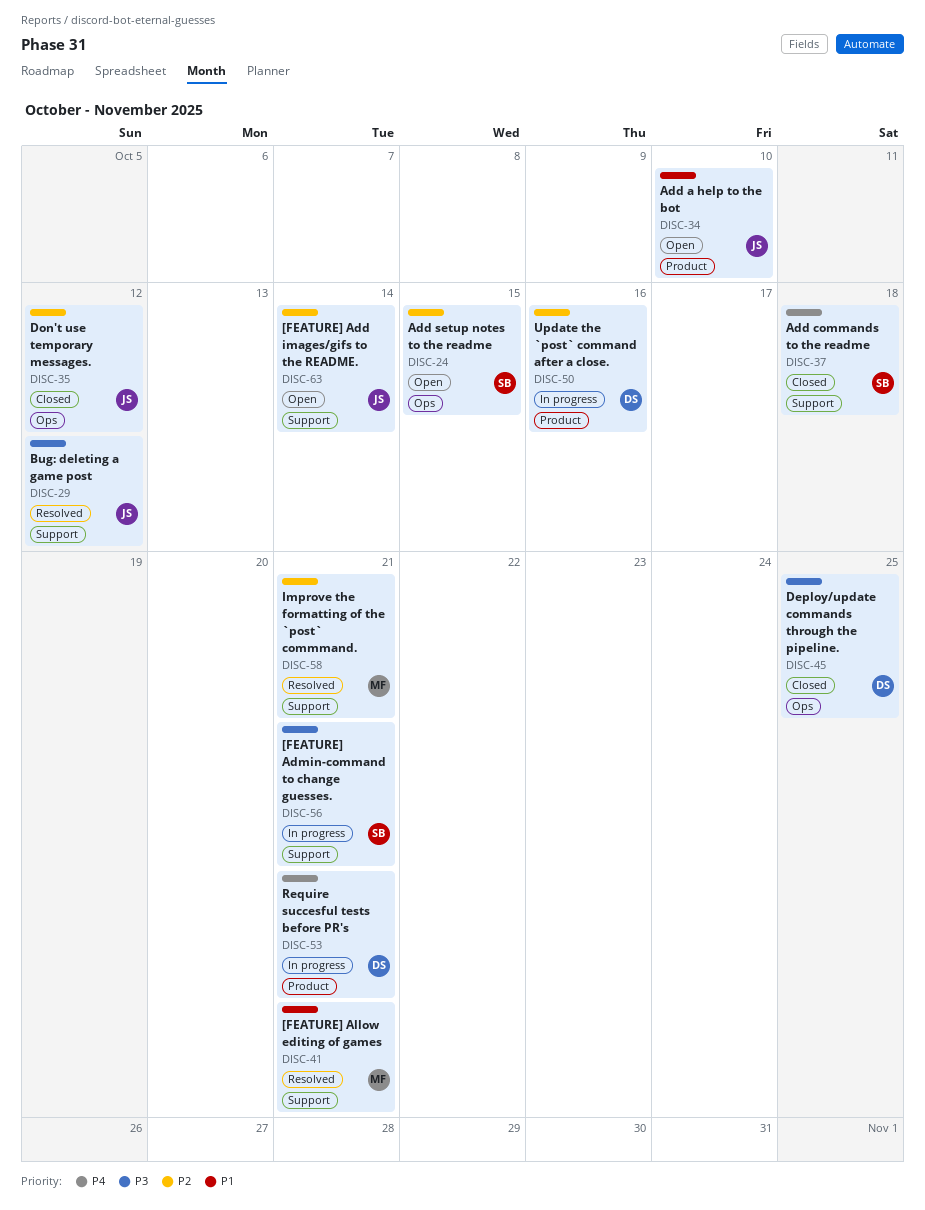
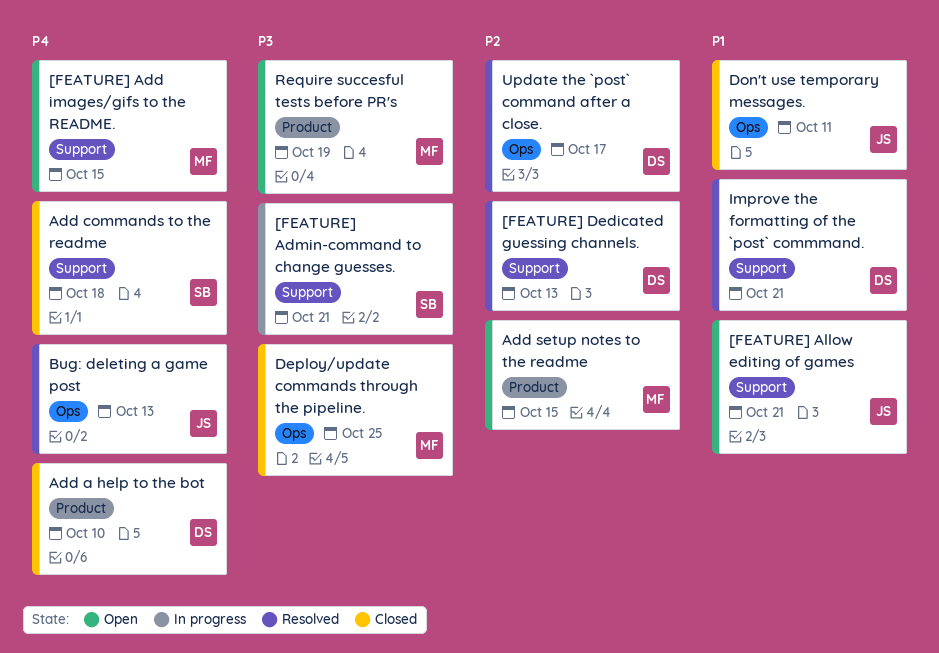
[FEATURE] Add images/gifs to the README., owner: JS -> MF
[FEATURE] Add images/gifs to the README., priority: P2 -> P4
[FEATURE] Add images/gifs to the README., due: Oct 14 -> Oct 15
[FEATURE] Allow editing of games, status: Resolved -> Open
[FEATURE] Allow editing of games, owner: MF -> JS
[FEATURE] Dedicated guessing channels.: none -> present
Add a help to the bot, status: Open -> Closed
Add a help to the bot, owner: JS -> DS
Add a help to the bot, priority: P1 -> P4
Add setup notes to the readme, owner: SB -> MF
Add setup notes to the readme, label: Ops -> Product
Bug: deleting a game post, priority: P3 -> P4
Bug: deleting a game post, label: Support -> Ops
Bug: deleting a game post, due: Oct 12 -> Oct 13
Deploy/update commands through the pipeline., owner: DS -> MF
Don't use temporary messages., priority: P2 -> P1
Don't use temporary messages., due: Oct 12 -> Oct 11
Improve the formatting of the `post` commmand., owner: MF -> DS
Improve the formatting of the `post` commmand., priority: P2 -> P1
Require succesful tests before PR's, status: In progress -> Open
Require succesful tests before PR's, owner: DS -> MF
Require succesful tests before PR's, priority: P4 -> P3
Require succesful tests before PR's, due: Oct 21 -> Oct 19
Update the `post` command after a close., status: In progress -> Resolved
Update the `post` command after a close., label: Product -> Ops
Update the `post` command after a close., due: Oct 16 -> Oct 17

